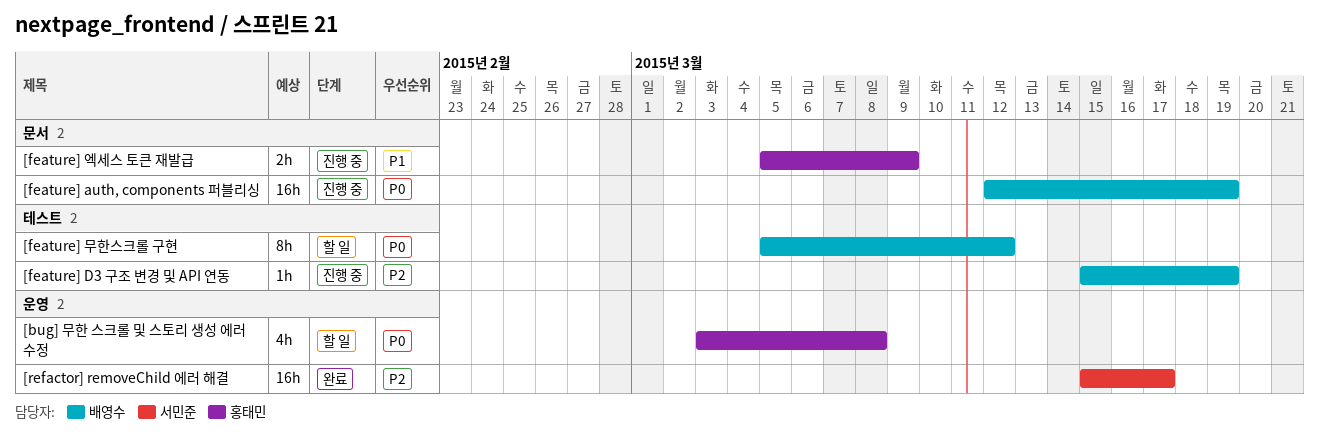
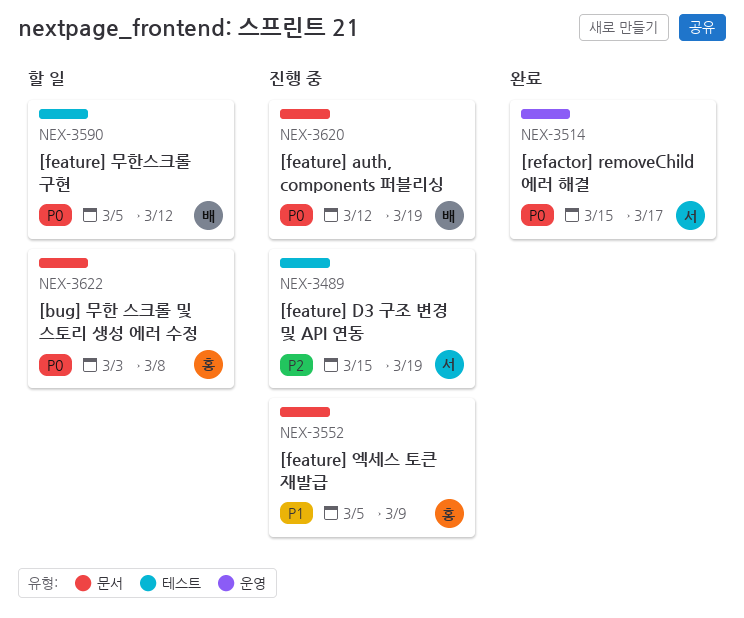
[bug] 무한 스크롤 및 스토리 생성 에러 수정, label: 운영 -> 문서
[feature] D3 구조 변경 및 API 연동, owner: 배영수 -> 서민준
[refactor] removeChild 에러 해결, priority: P2 -> P0

